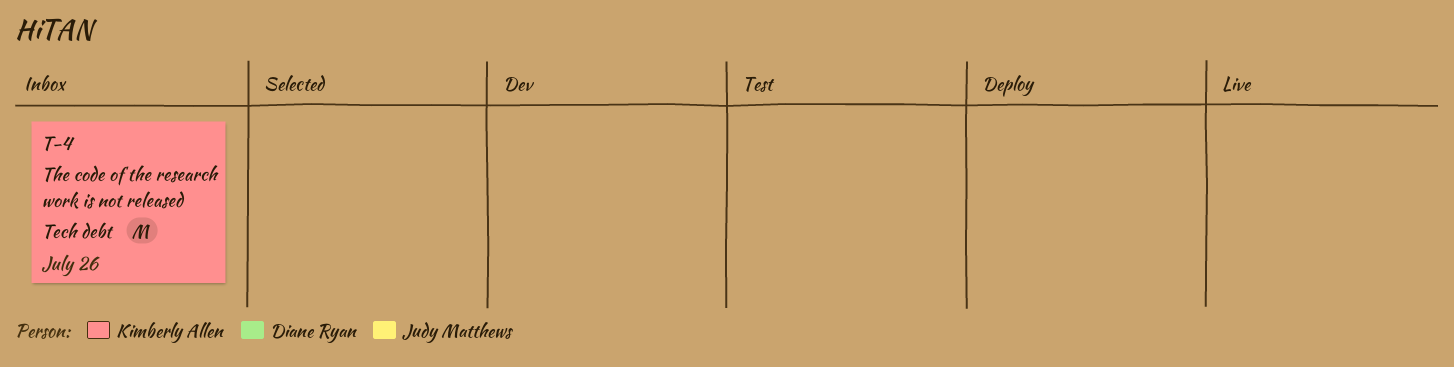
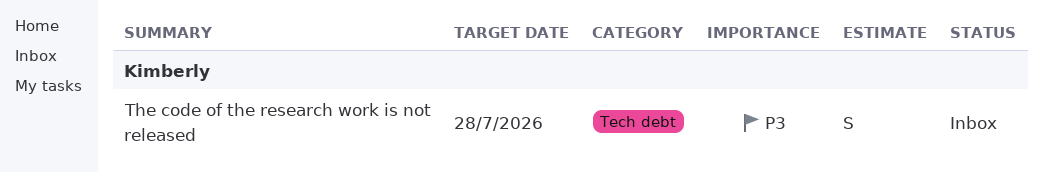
The code of the research work is not released, estimate: M -> S
The code of the research work is not released, due: Jul 26 -> Jul 28

